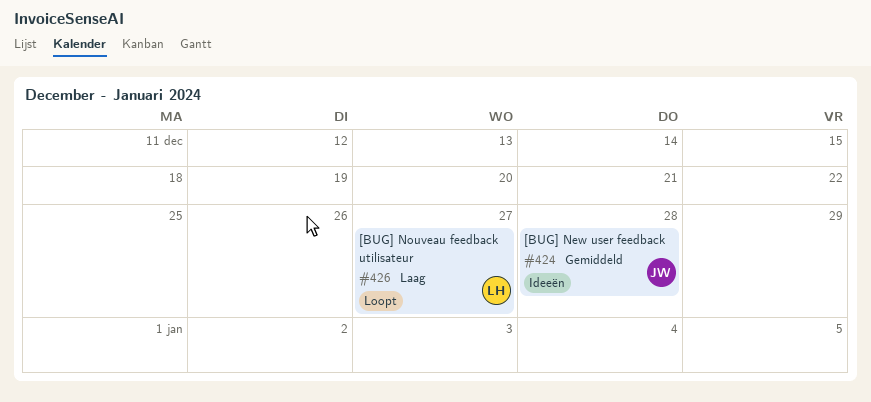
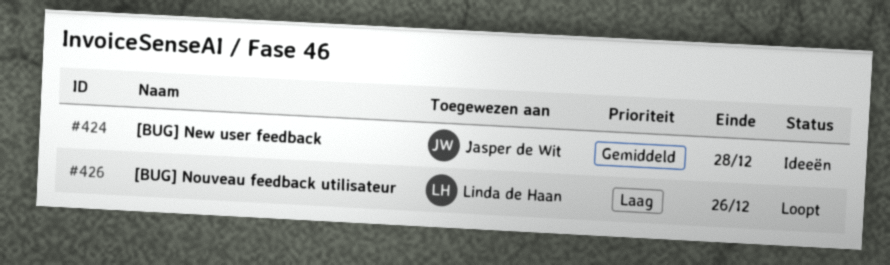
#426, due: Dec 27 -> Dec 26

